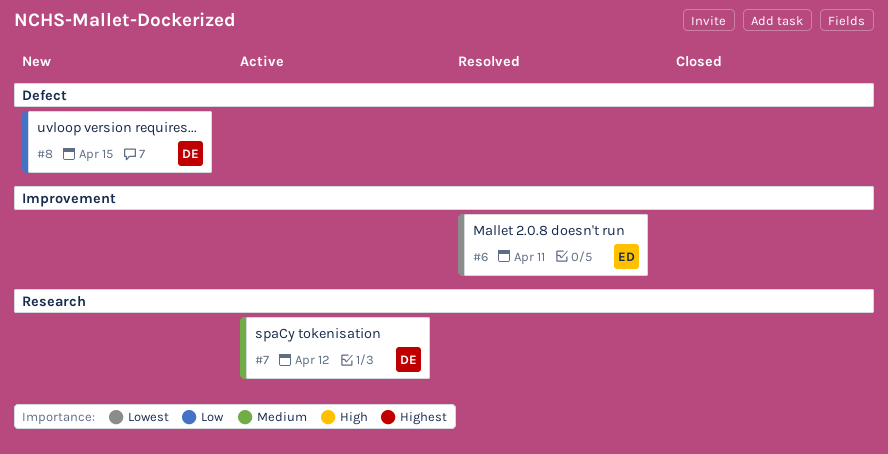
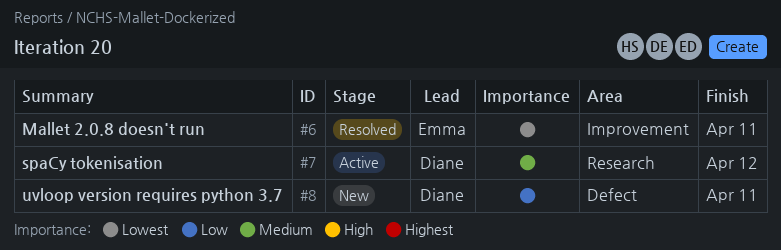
#8, due: Apr 15 -> Apr 11

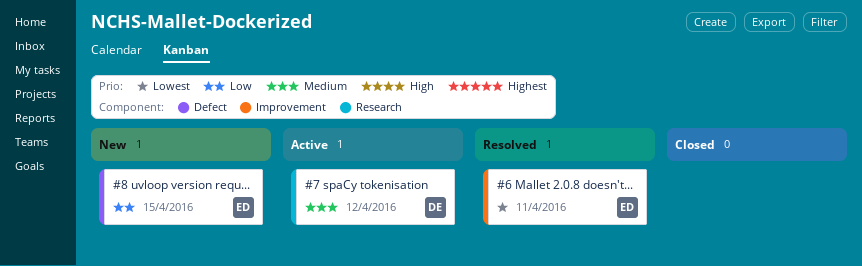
#8, owner: Diane -> Emma
#8, due: Apr 11 -> Apr 15

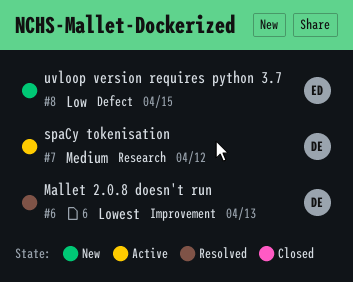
#6, owner: ED -> DE
#6, due: Apr 11 -> Apr 13

